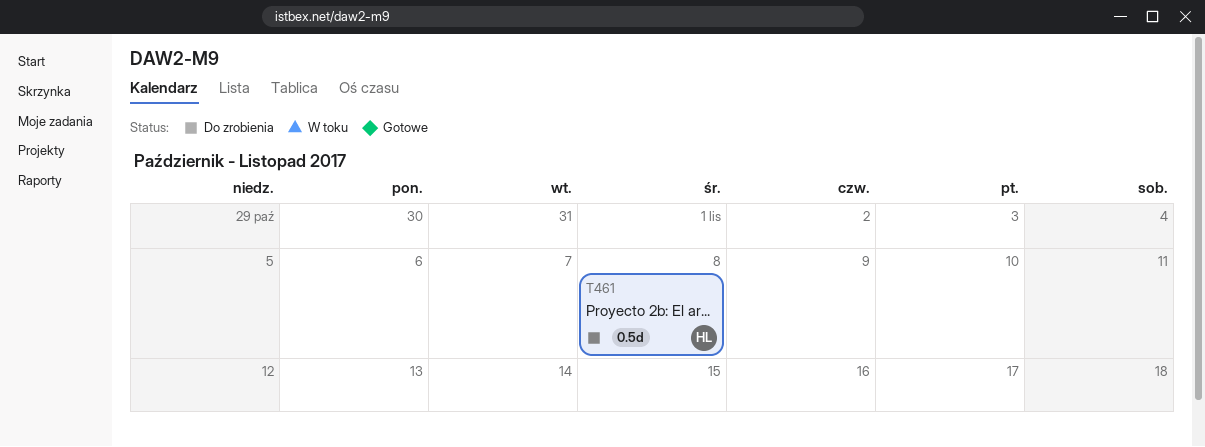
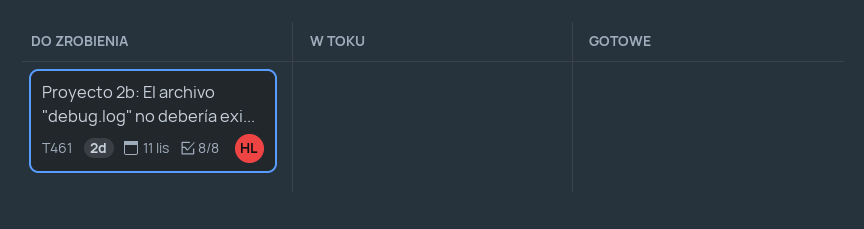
T461, estimate: 0.5d -> 2d
T461, due: Nov 8 -> Nov 11

